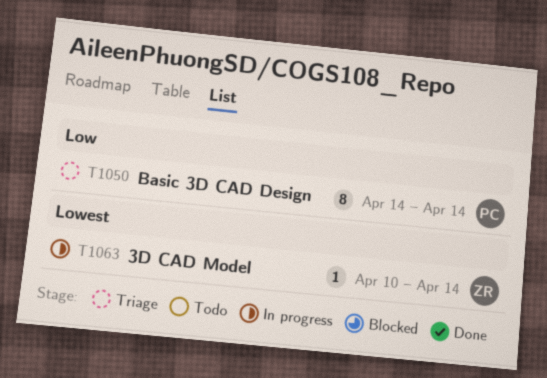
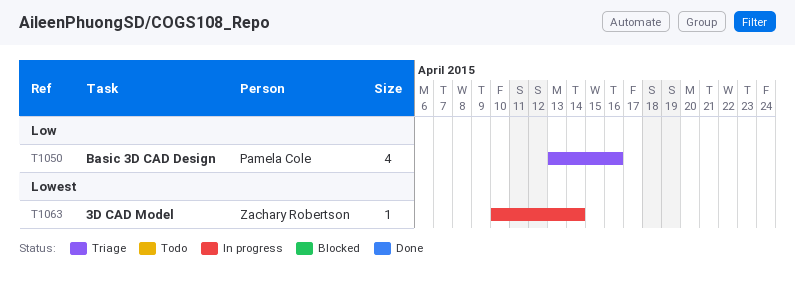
T1050, estimate: 8 -> 4
T1050, start: Apr 14 -> Apr 13
T1050, due: Apr 14 -> Apr 16

